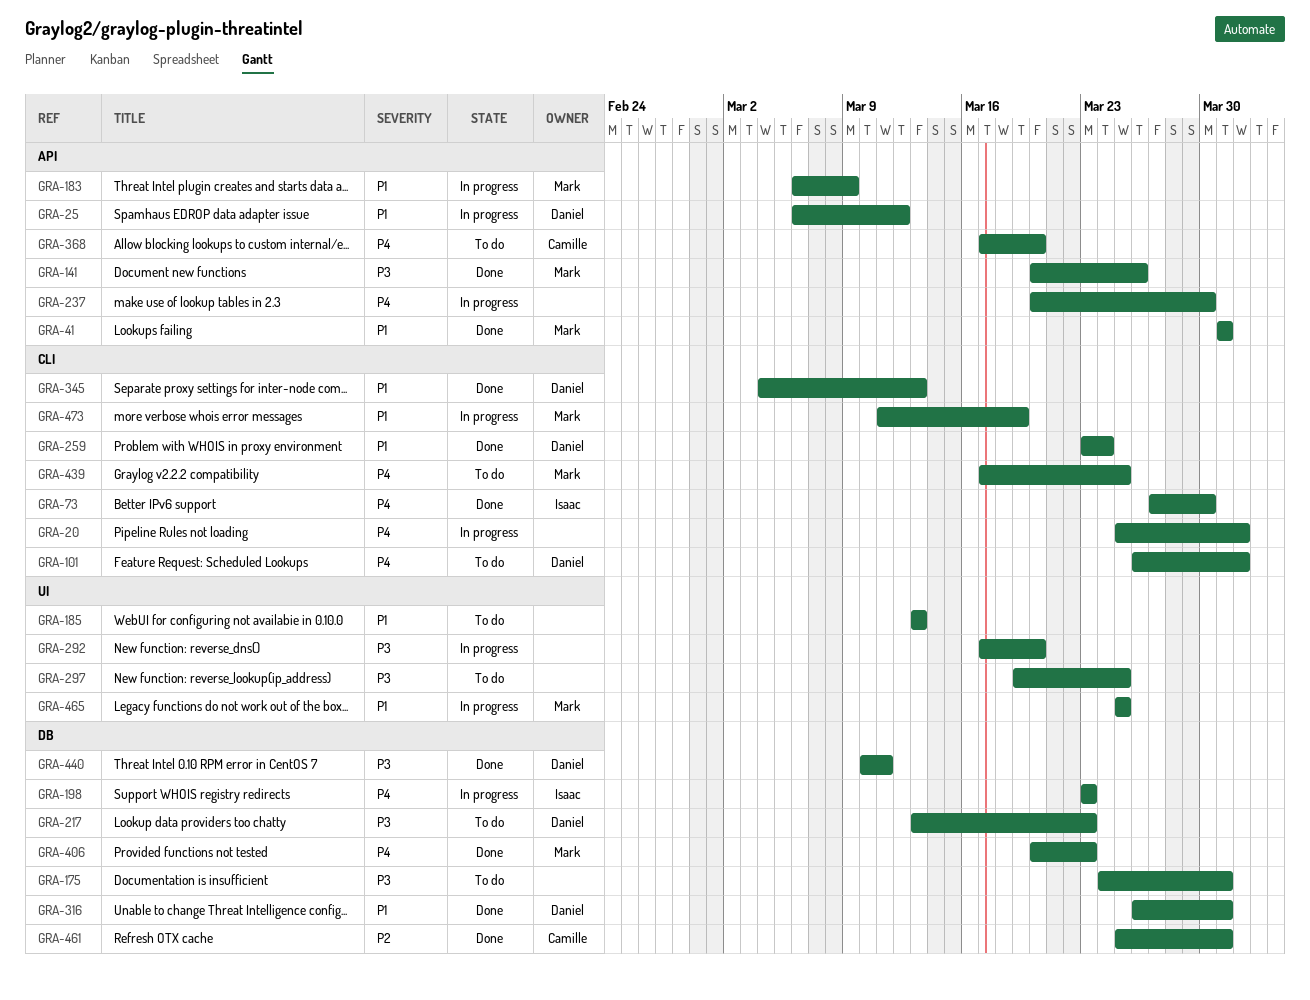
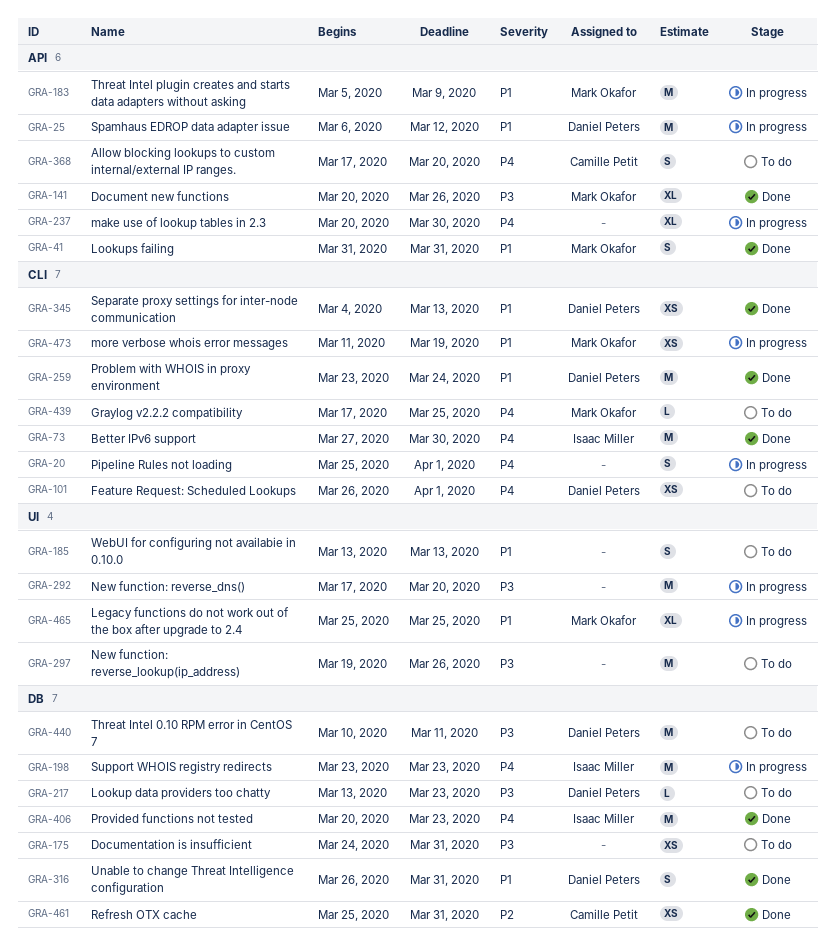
GRA-183, start: Mar 6 -> Mar 5
GRA-297, due: Mar 25 -> Mar 26
GRA-406, owner: Mark Okafor -> Isaac Miller
GRA-440, status: Done -> To do

